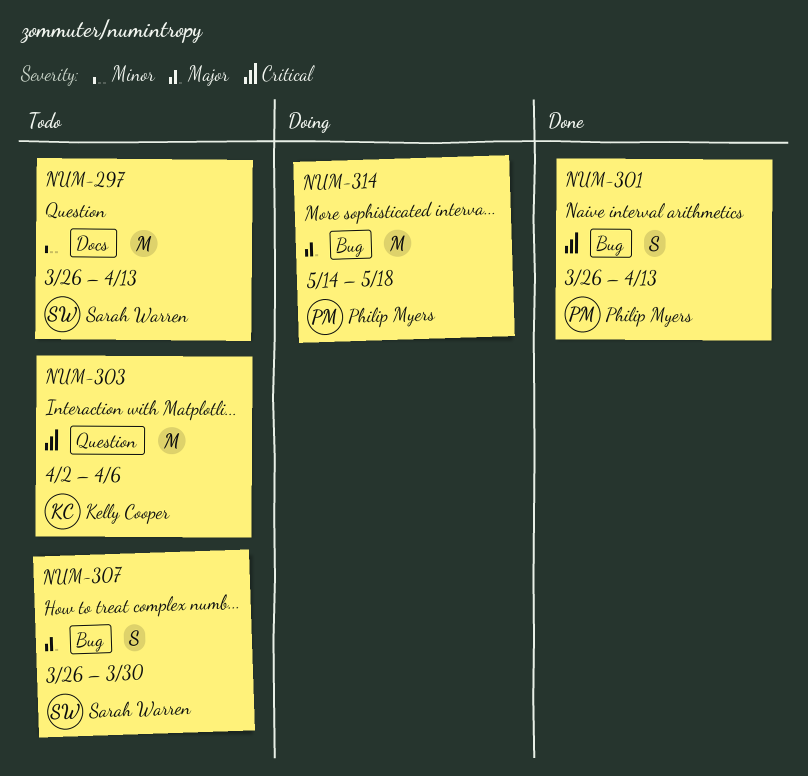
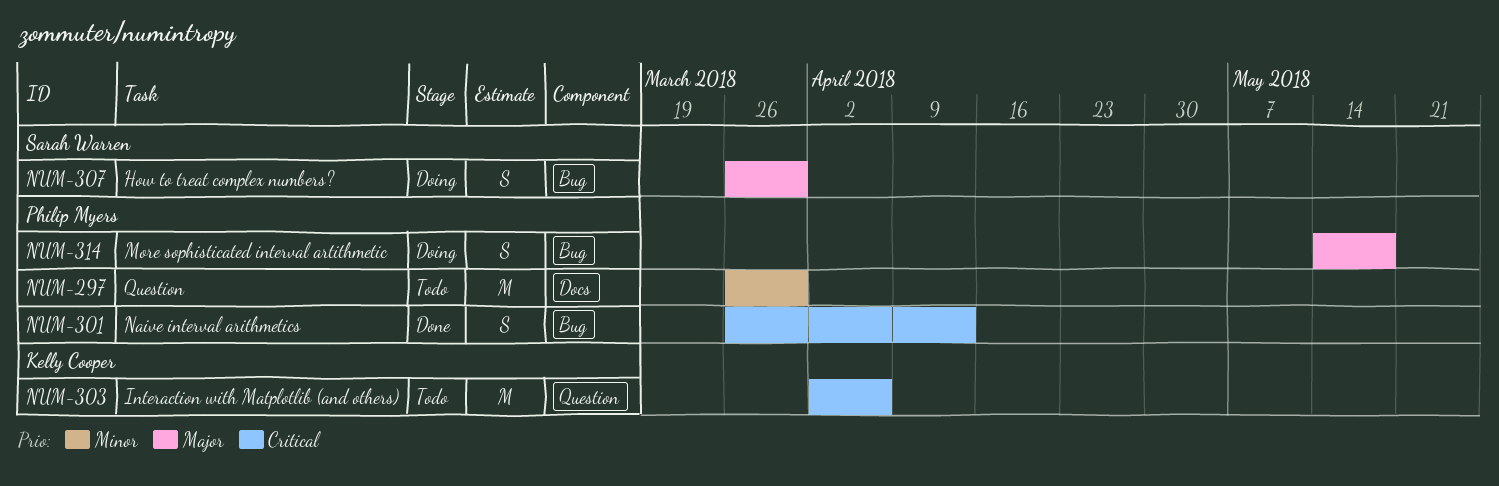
NUM-297, owner: Sarah Warren -> Philip Myers
NUM-297, due: Apr 13 -> Mar 30
NUM-307, status: Todo -> Doing
NUM-314, estimate: M -> S

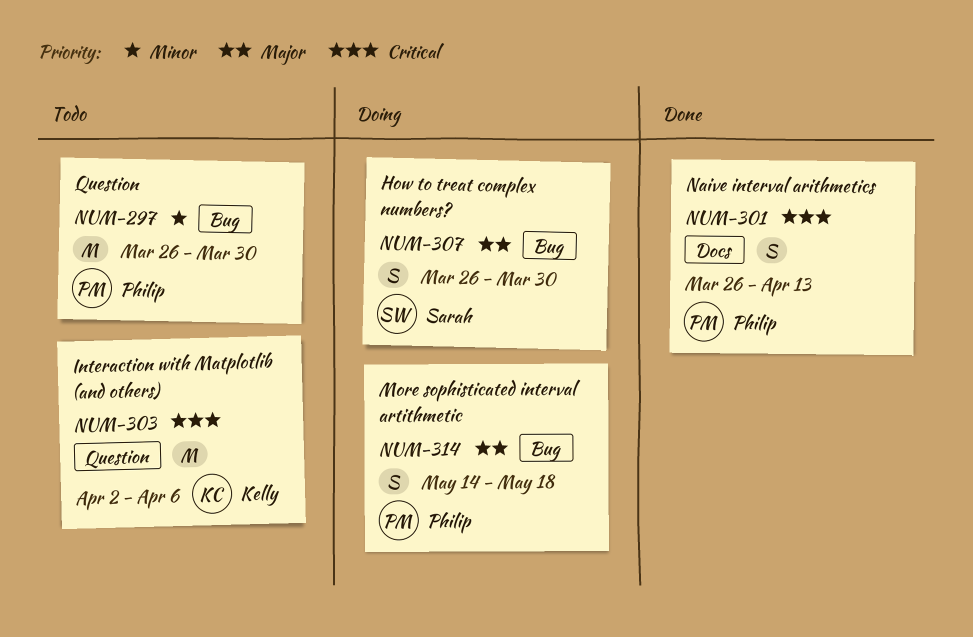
NUM-297, label: Docs -> Bug
NUM-301, label: Bug -> Docs

